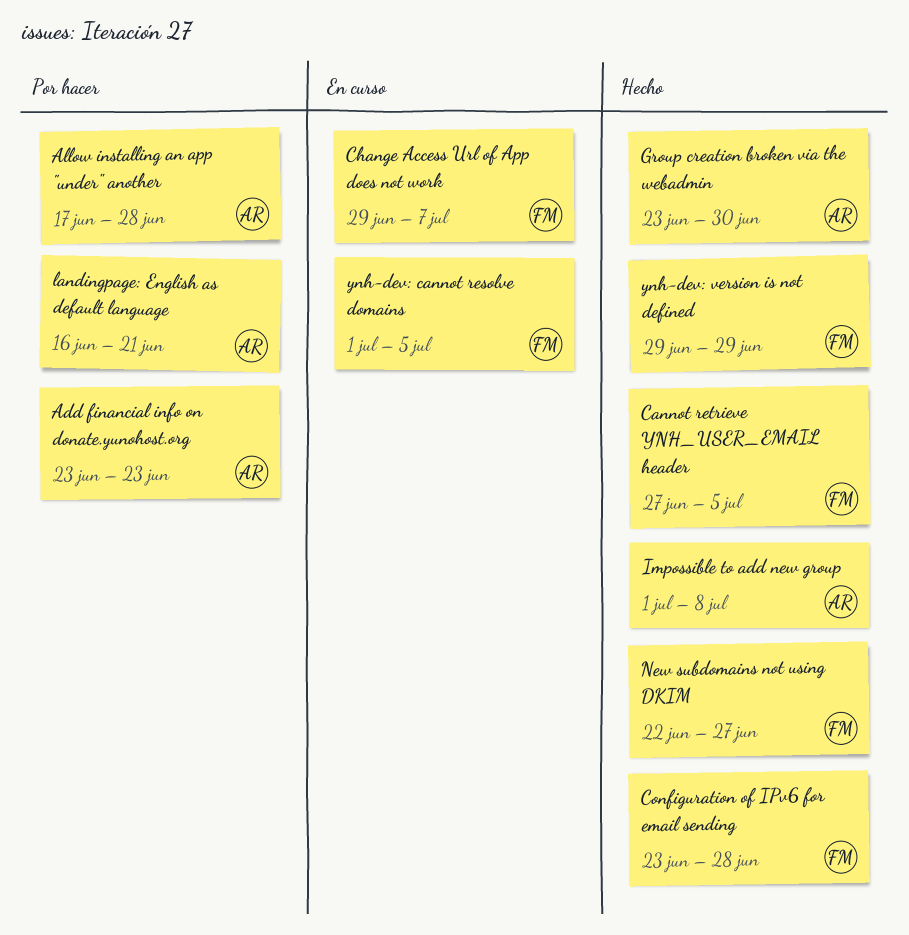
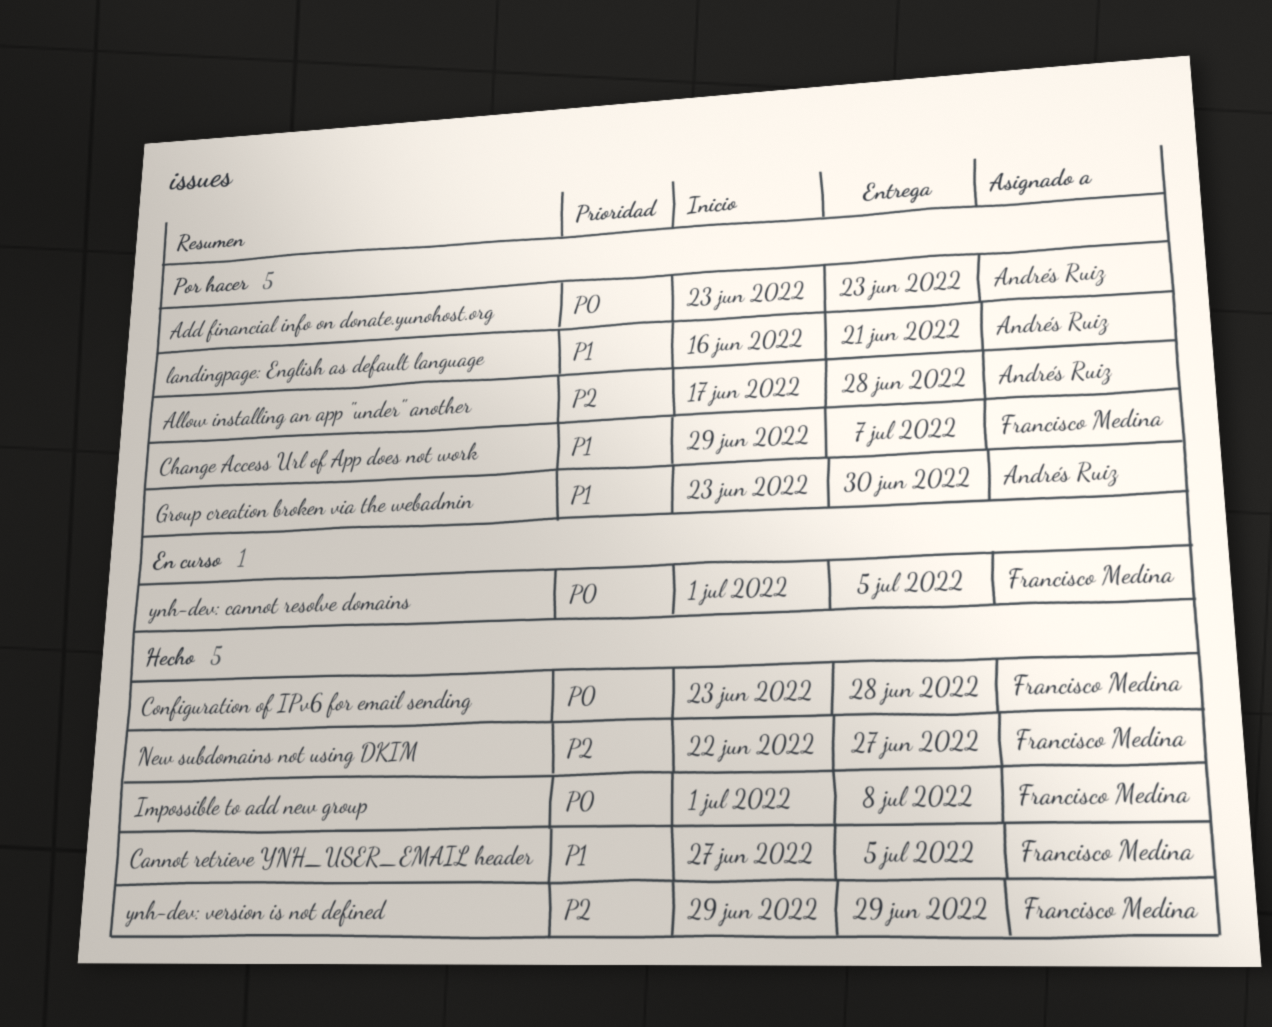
Change Access Url of App does not work, status: En curso -> Por hacer
Group creation broken via the webadmin, status: Hecho -> Por hacer
Impossible to add new group, owner: Andrés Ruiz -> Francisco Medina

